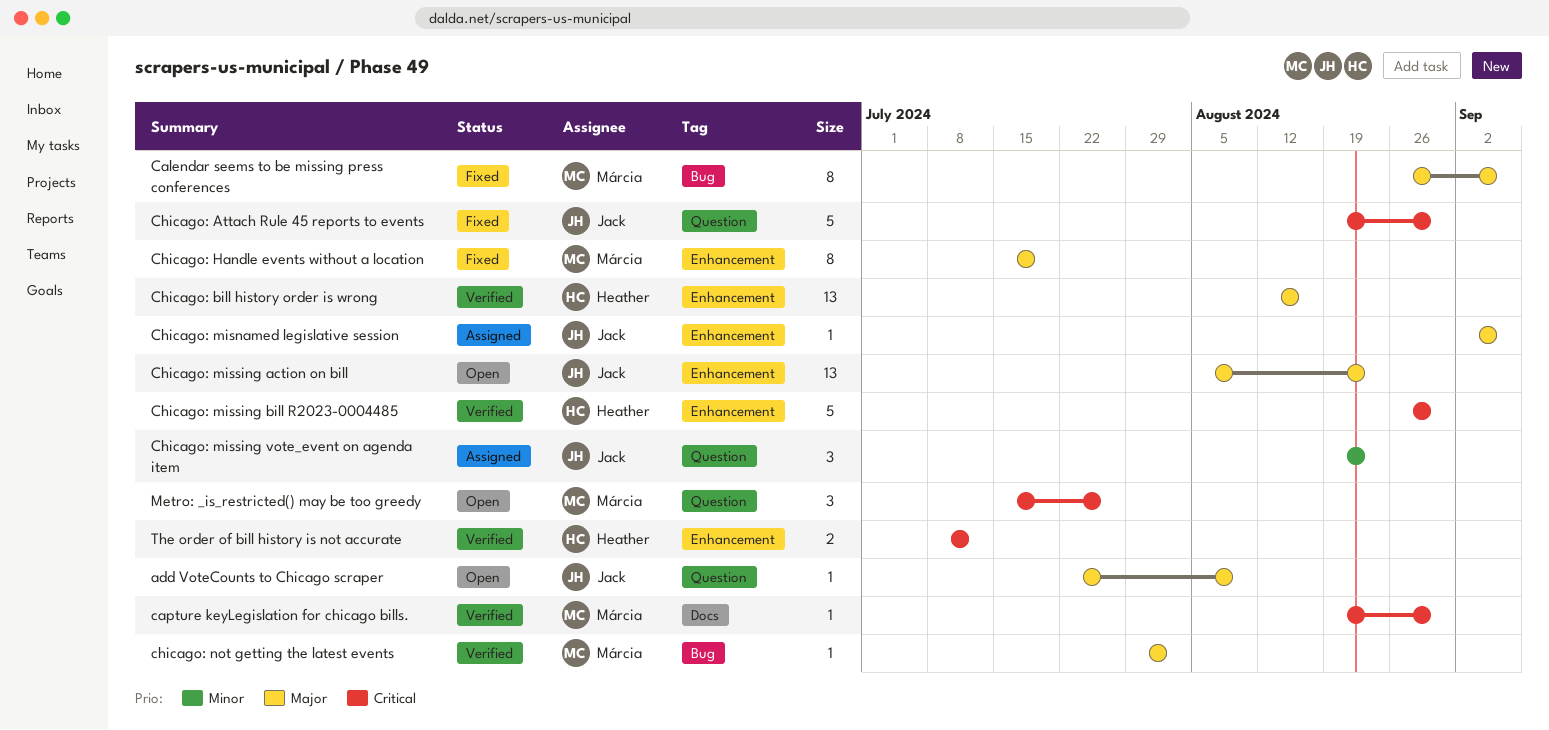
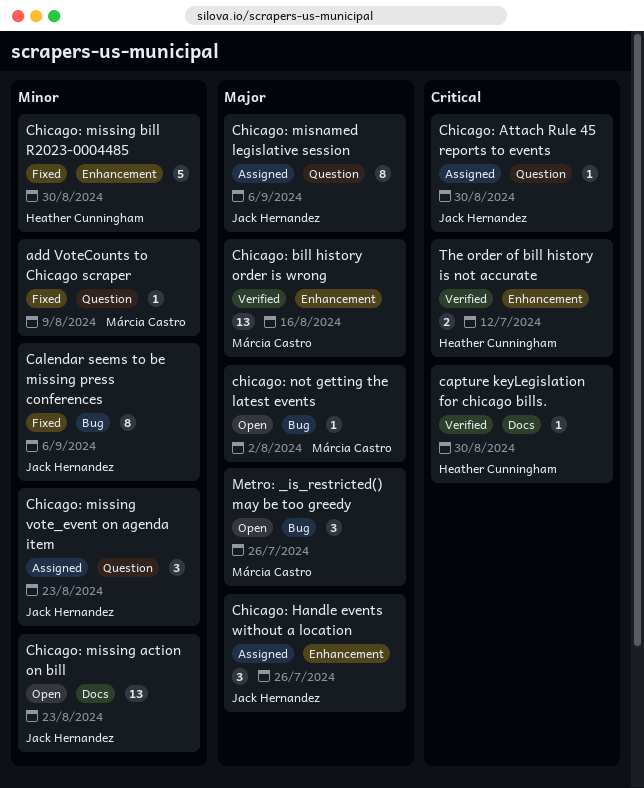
add VoteCounts to Chicago scraper, status: Open -> Fixed
add VoteCounts to Chicago scraper, owner: Jack Hernandez -> Márcia Castro
add VoteCounts to Chicago scraper, priority: Major -> Minor
Calendar seems to be missing press conferences, owner: Márcia Castro -> Jack Hernandez
Calendar seems to be missing press conferences, priority: Major -> Minor
capture keyLegislation for chicago bills., owner: Márcia Castro -> Heather Cunningham
Chicago: Attach Rule 45 reports to events, status: Fixed -> Assigned
Chicago: Attach Rule 45 reports to events, estimate: 5 -> 1
Chicago: bill history order is wrong, owner: Heather Cunningham -> Márcia Castro
Chicago: Handle events without a location, status: Fixed -> Assigned
Chicago: Handle events without a location, owner: Márcia Castro -> Jack Hernandez
Chicago: Handle events without a location, estimate: 8 -> 3
Chicago: Handle events without a location, due: Jul 19 -> Jul 26
Chicago: misnamed legislative session, label: Enhancement -> Question
Chicago: misnamed legislative session, estimate: 1 -> 8
Chicago: missing action on bill, priority: Major -> Minor
Chicago: missing action on bill, label: Enhancement -> Docs
Chicago: missing bill R2023-0004485, status: Verified -> Fixed
Chicago: missing bill R2023-0004485, priority: Critical -> Minor
chicago: not getting the latest events, status: Verified -> Open
Metro: _is_restricted() may be too greedy, priority: Critical -> Major
Metro: _is_restricted() may be too greedy, label: Question -> Bug

